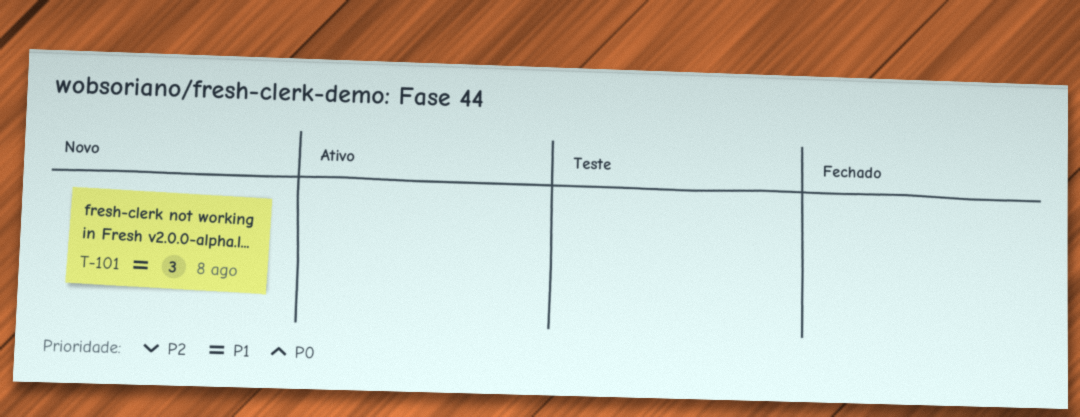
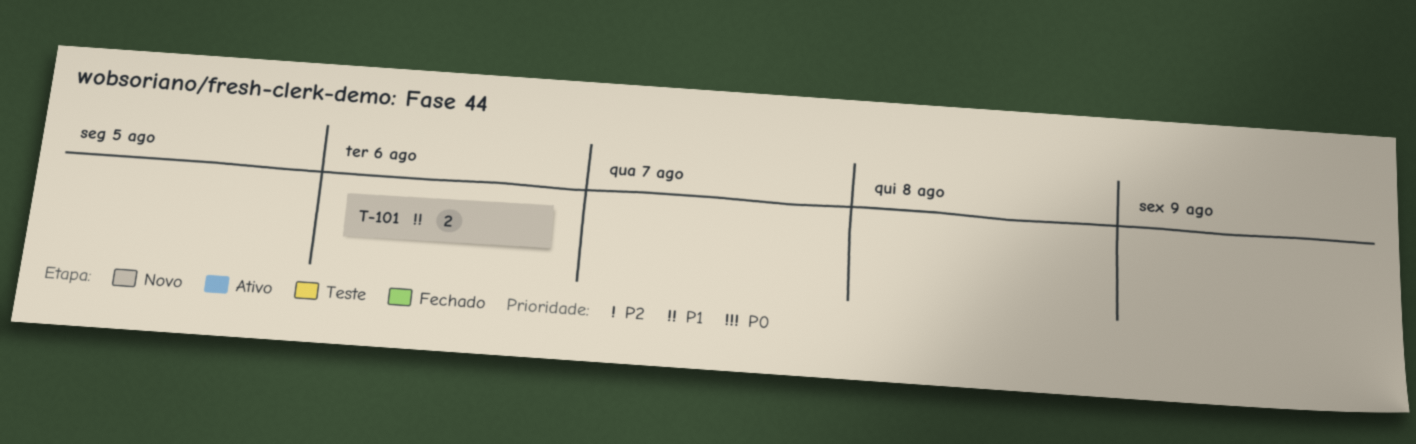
T-101, estimate: 3 -> 2
T-101, due: Aug 8 -> Aug 6

